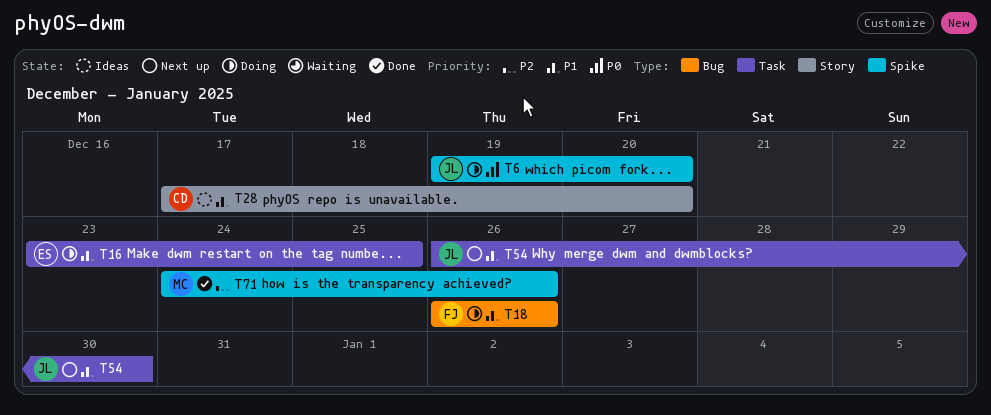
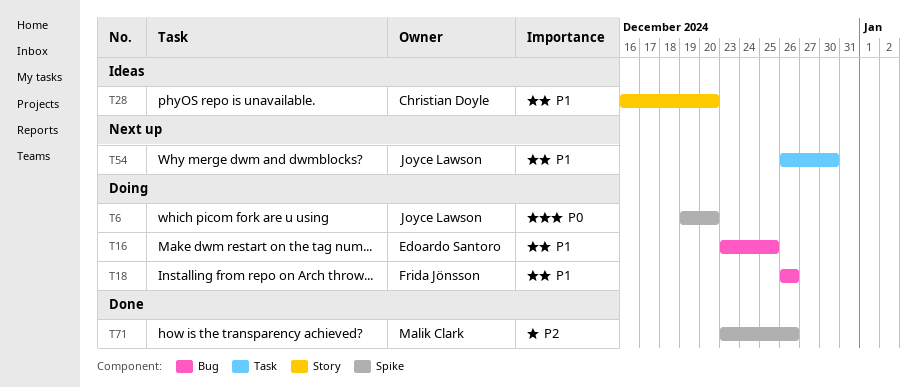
T16, label: Task -> Bug
T28, start: Dec 17 -> Dec 16
T71, start: Dec 24 -> Dec 23

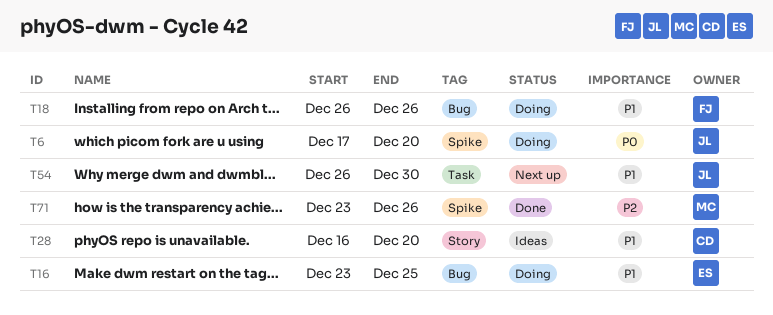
T6, start: Dec 19 -> Dec 17

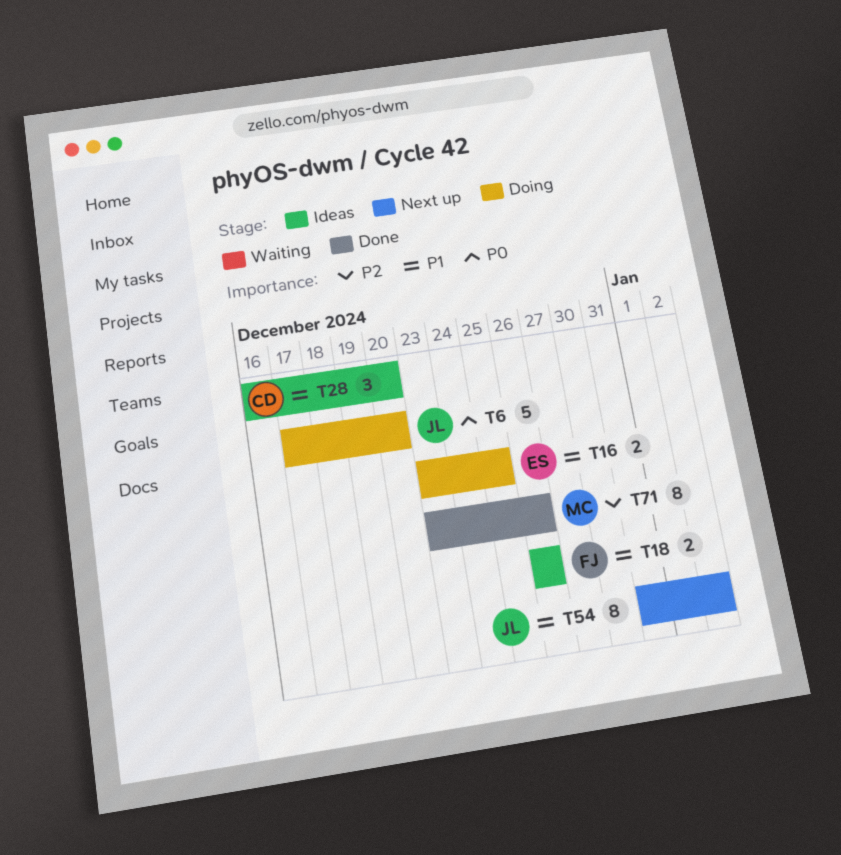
T18, status: Doing -> Ideas
T54, start: Dec 26 -> Dec 31
T54, due: Dec 30 -> Jan 2

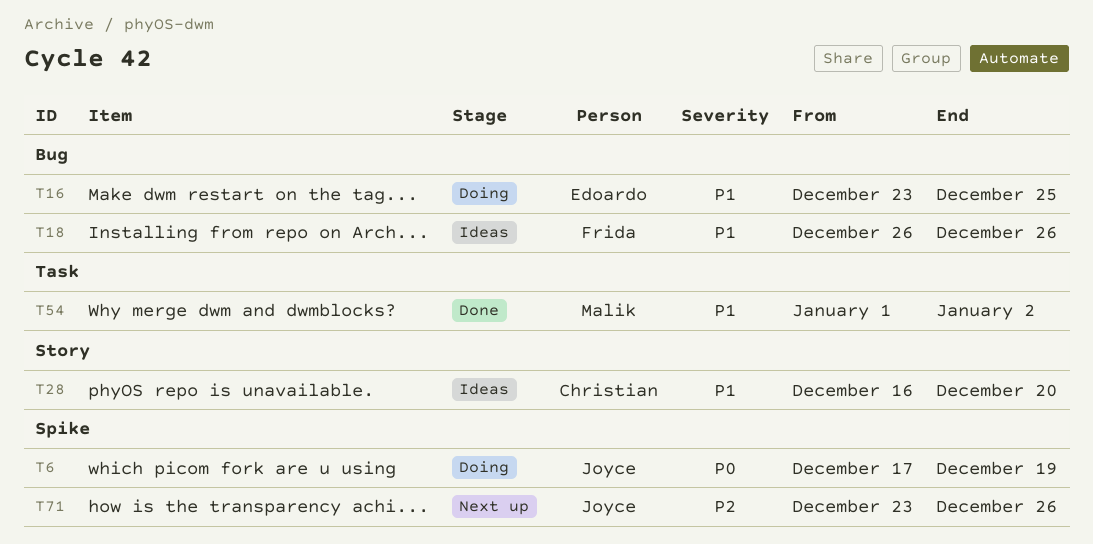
T6, due: Dec 20 -> Dec 19
T54, status: Next up -> Done
T54, owner: Joyce -> Malik
T54, start: Dec 31 -> Jan 1
T71, status: Done -> Next up
T71, owner: Malik -> Joyce

